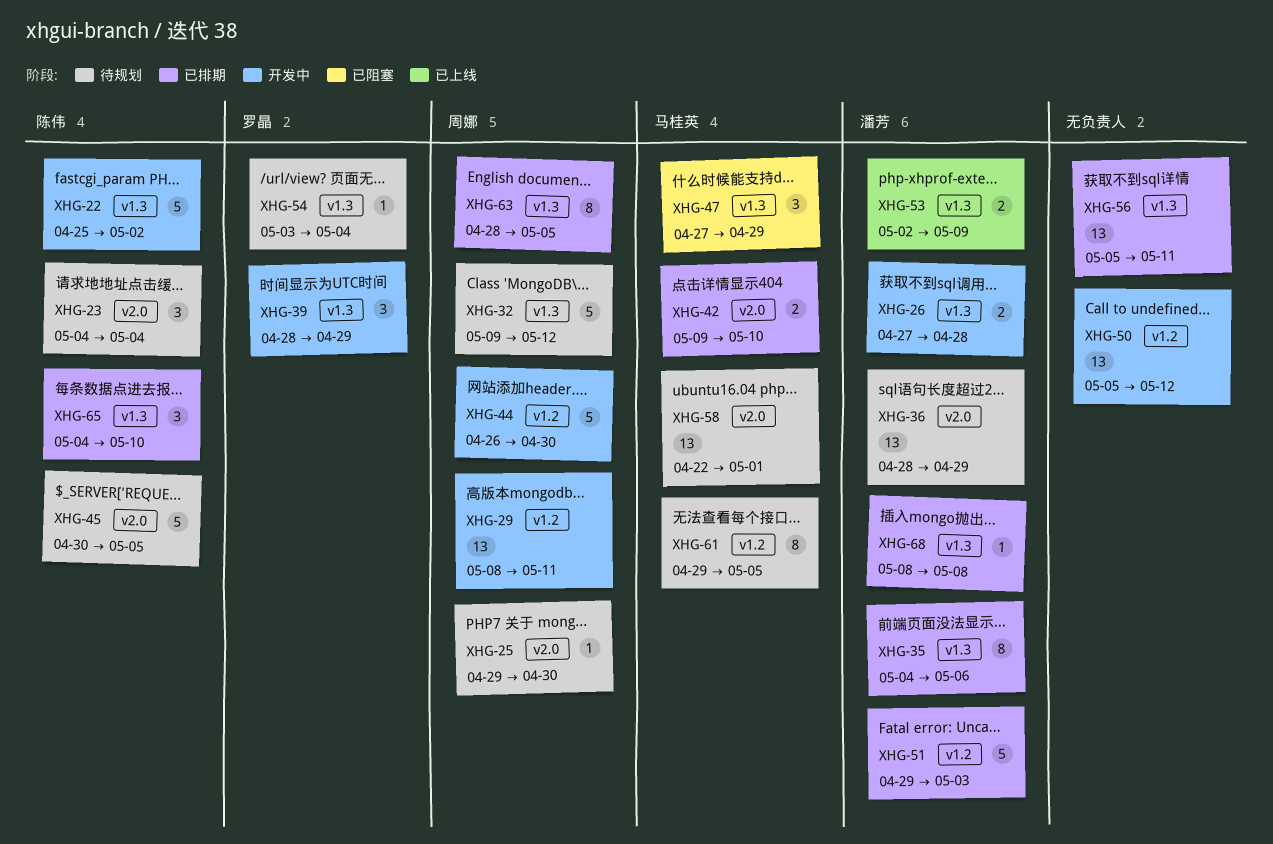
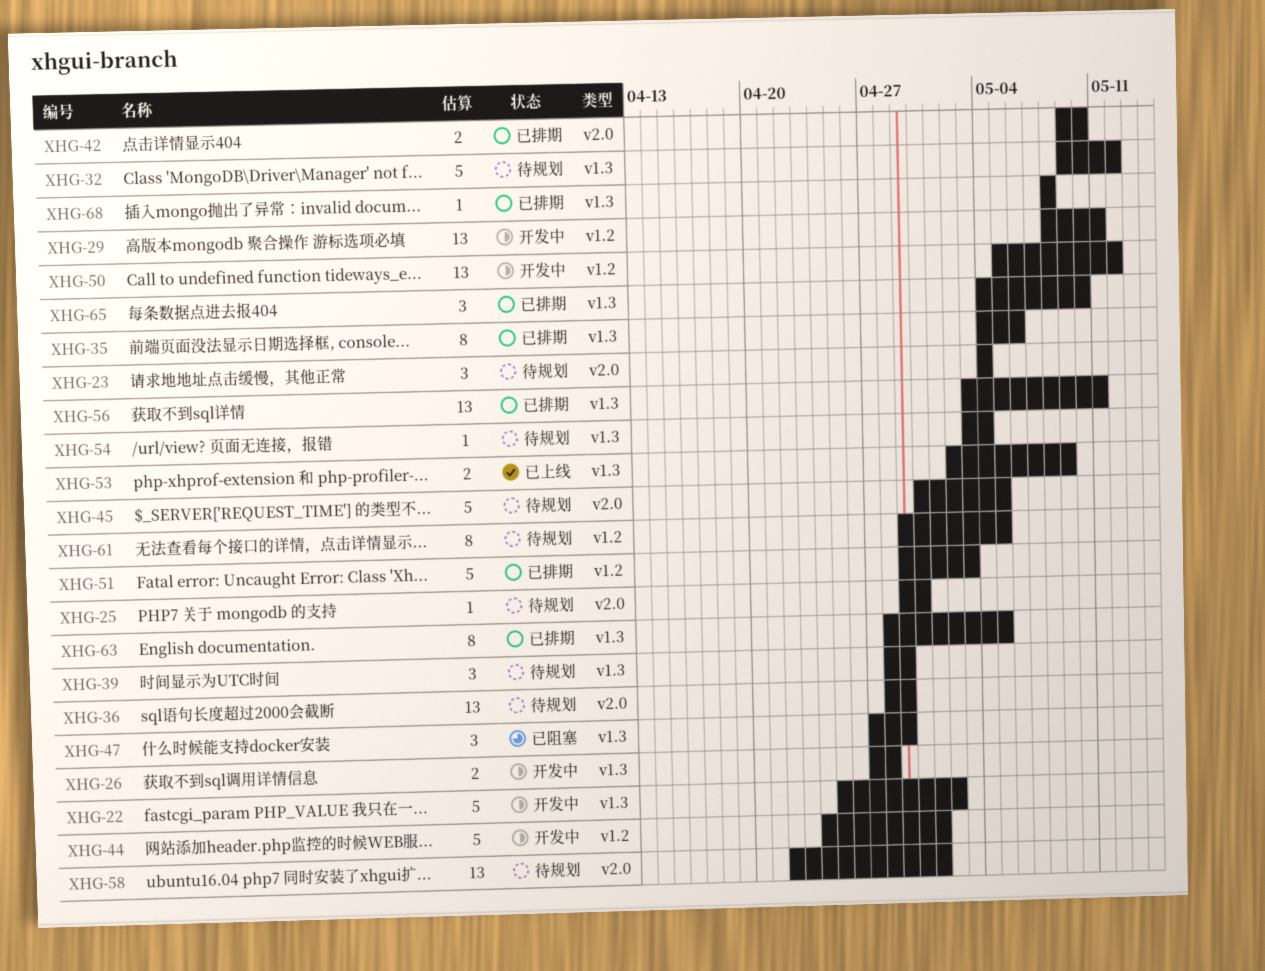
XHG-39, status: 开发中 -> 待规划
XHG-44, start: Apr 26 -> Apr 24
XHG-44, due: Apr 30 -> May 1
XHG-56, start: May 5 -> May 3

